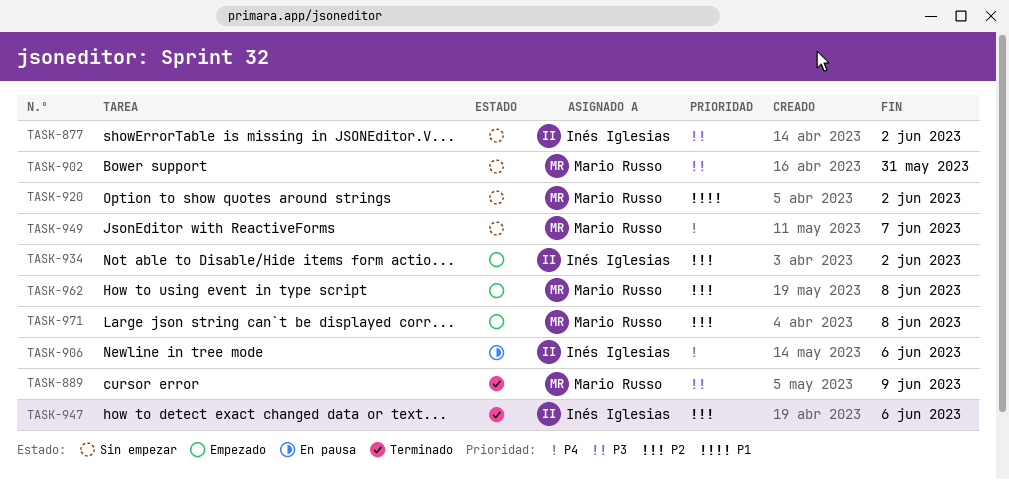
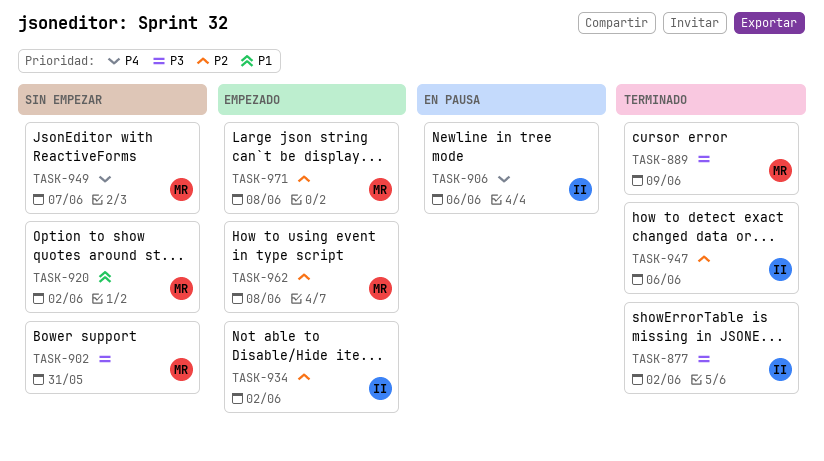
TASK-877, status: Sin empezar -> Terminado

